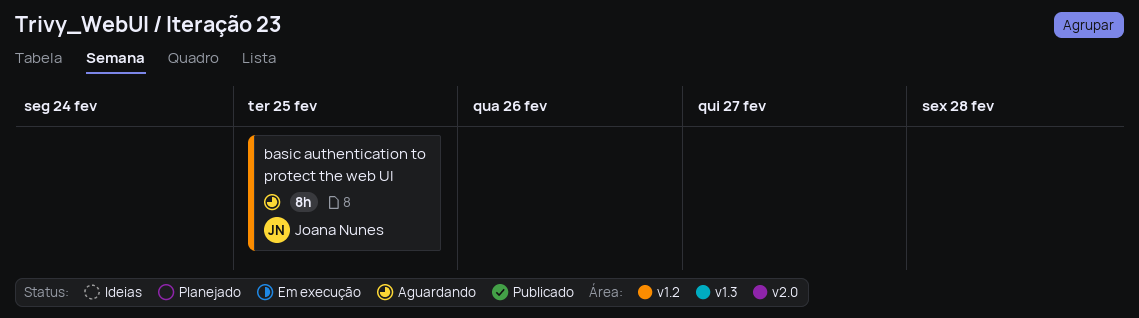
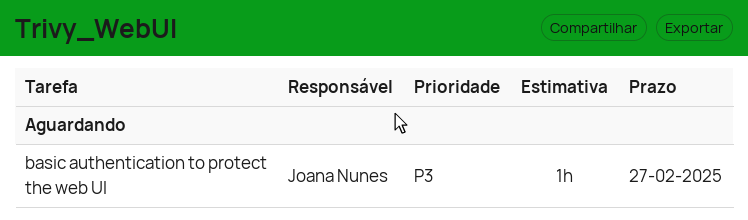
basic authentication to protect the web UI, estimate: 8h -> 1h
basic authentication to protect the web UI, due: Feb 25 -> Feb 27

